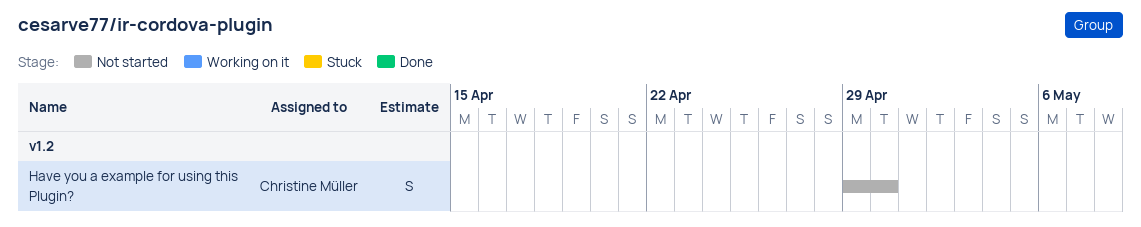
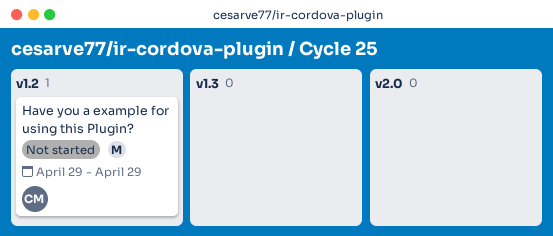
Have you a example for using this Plugin?, estimate: S -> M
Have you a example for using this Plugin?, due: Apr 30 -> Apr 29

